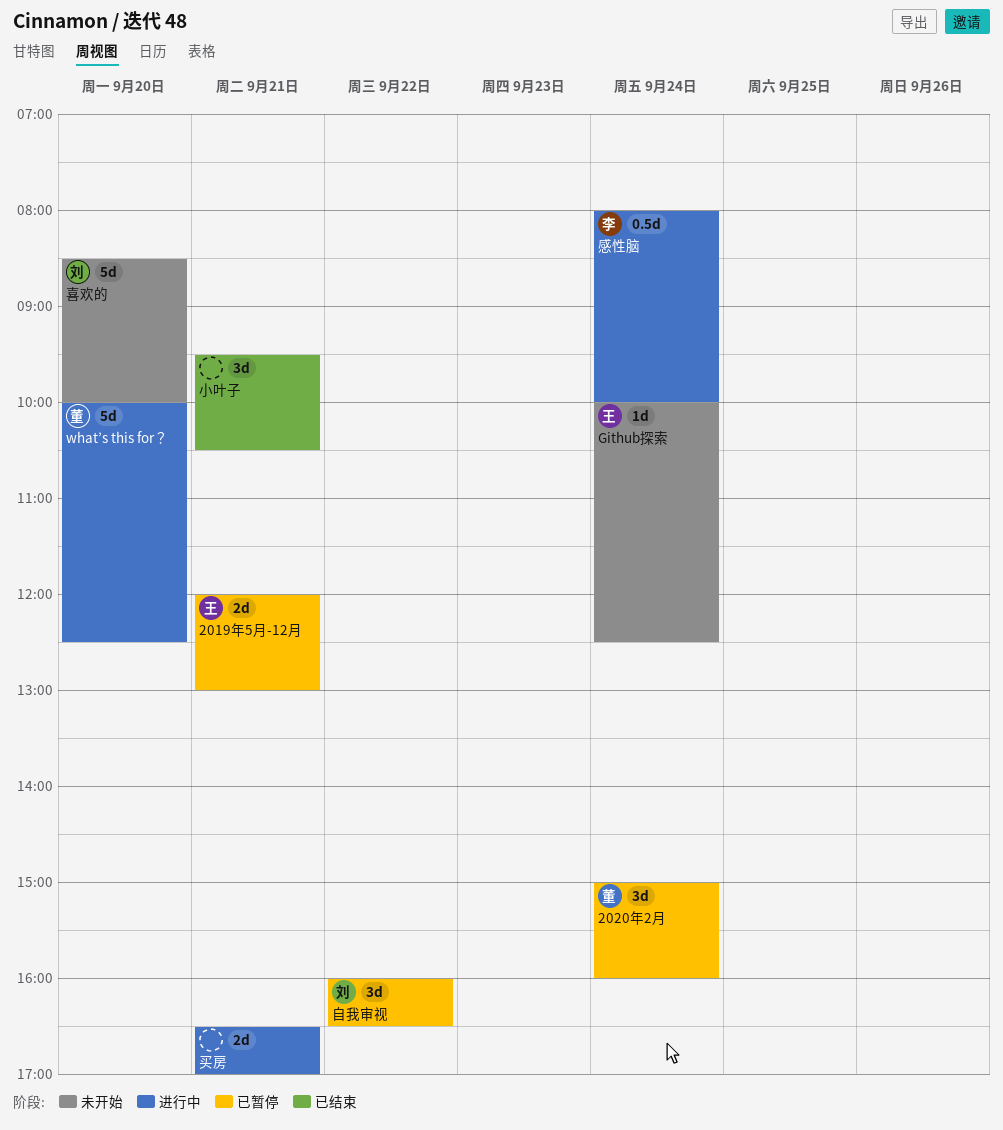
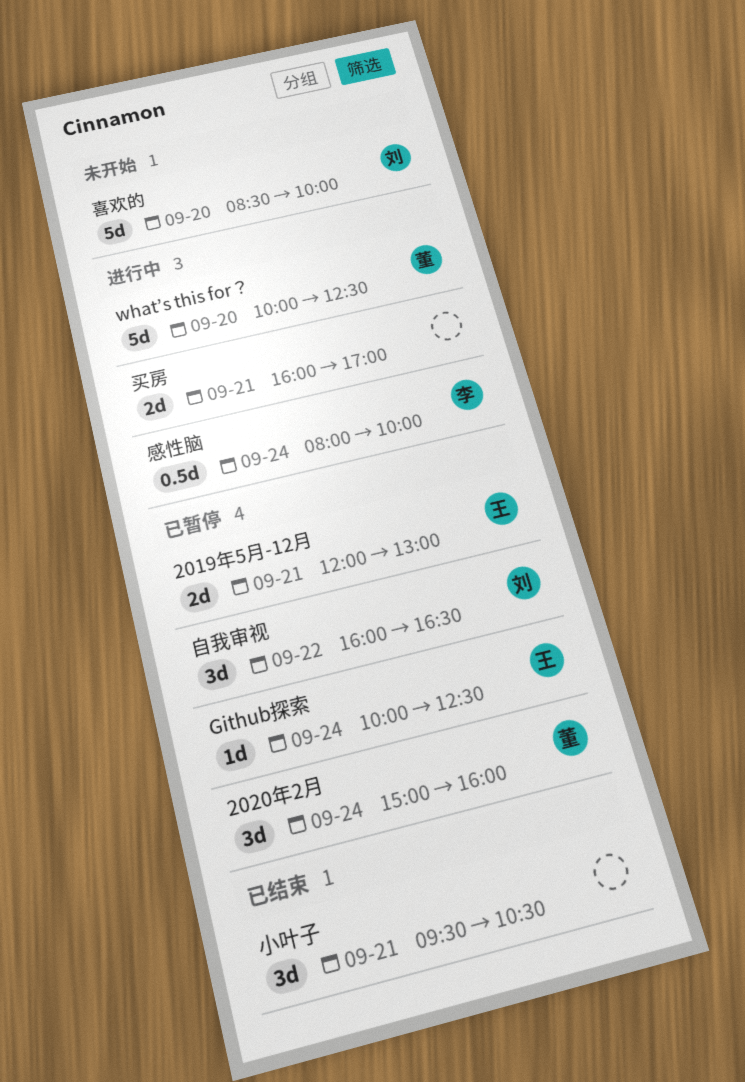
Github探索, status: 未开始 -> 已暂停
买房, begins: 16:30 -> 16:00

